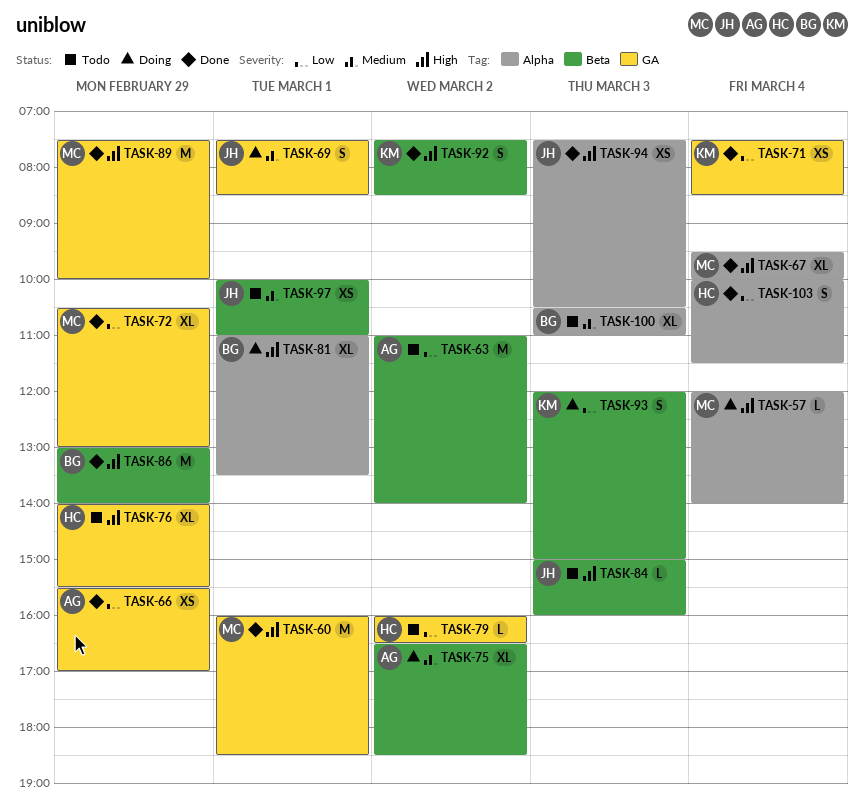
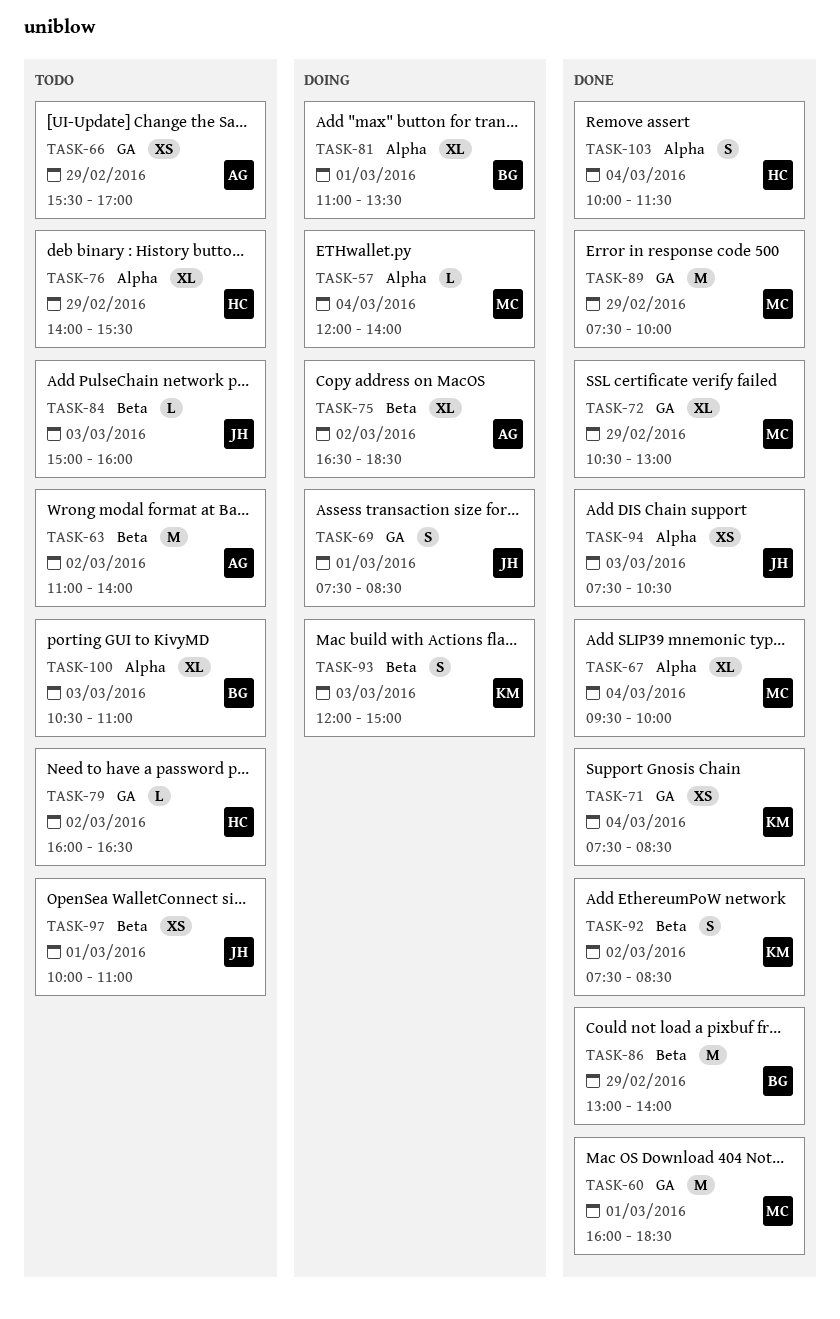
TASK-66, status: Done -> Todo
TASK-76, label: GA -> Alpha

